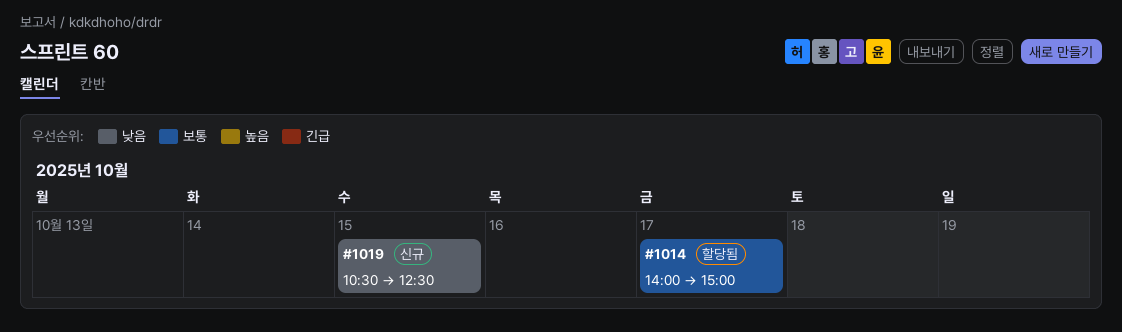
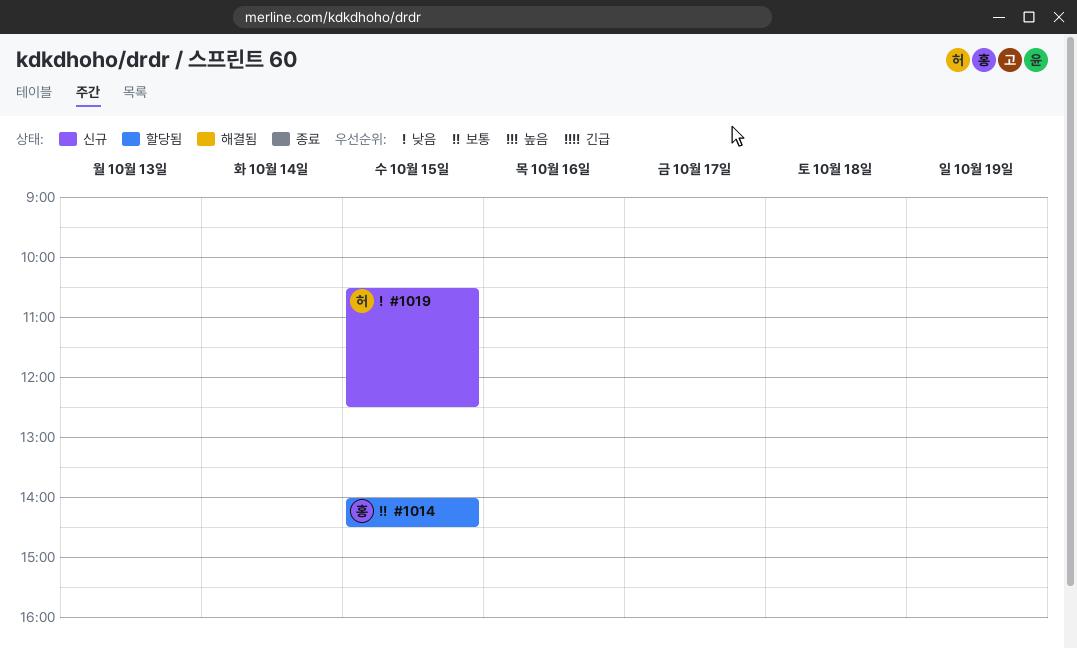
#1014, day: Oct 17 -> Oct 15
#1014, ends: 15:00 -> 14:30

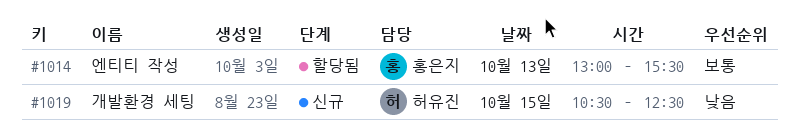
#1014, day: Oct 15 -> Oct 13
#1014, begins: 14:00 -> 13:00
#1014, ends: 14:30 -> 15:30

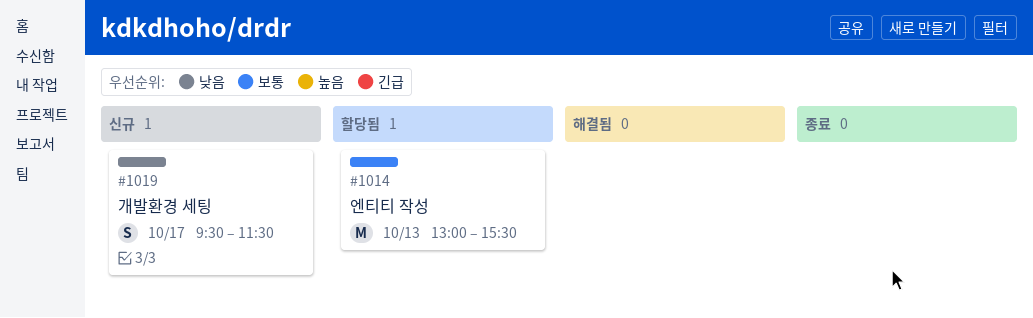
#1019, day: Oct 15 -> Oct 17
#1019, begins: 10:30 -> 09:30
#1019, ends: 12:30 -> 11:30

